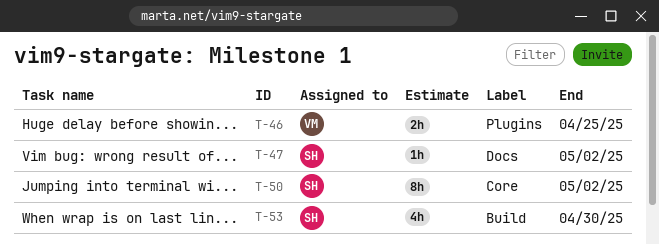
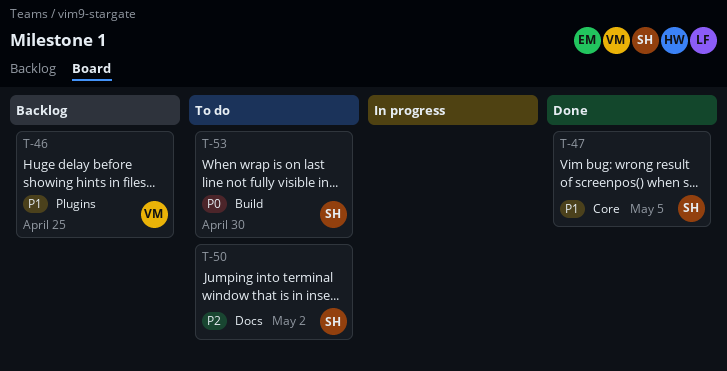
T-47, label: Docs -> Core
T-47, due: May 2 -> May 5
T-50, label: Core -> Docs

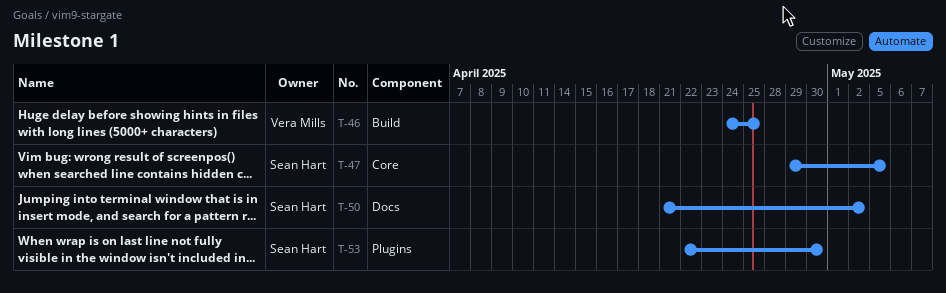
T-46, label: Plugins -> Build
T-53, label: Build -> Plugins

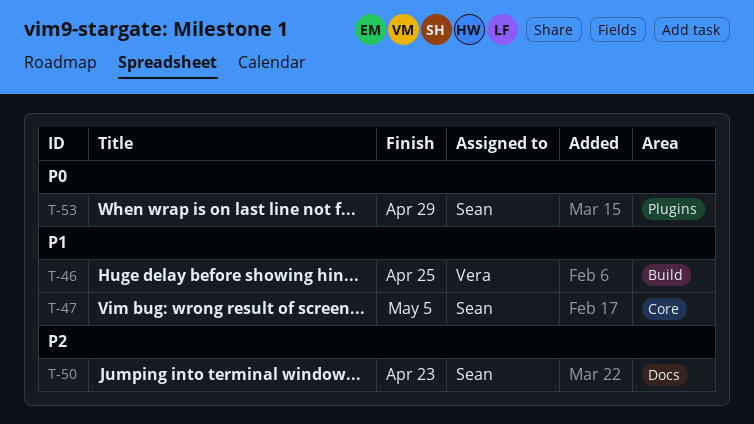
T-50, due: May 2 -> Apr 23
T-53, due: Apr 30 -> Apr 29

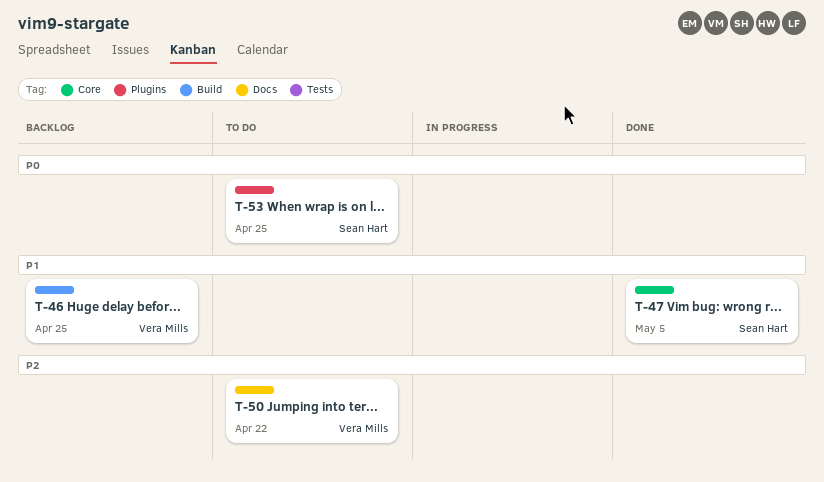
T-50, owner: Sean Hart -> Vera Mills
T-50, due: Apr 23 -> Apr 22
T-53, due: Apr 29 -> Apr 25

